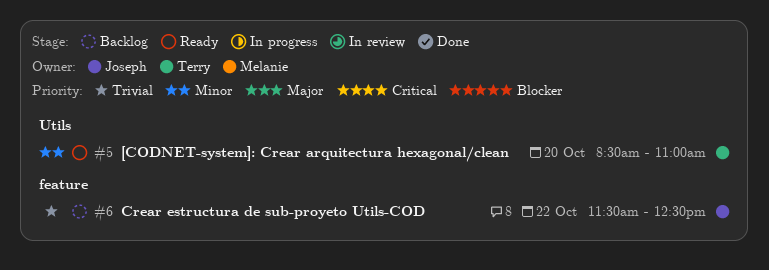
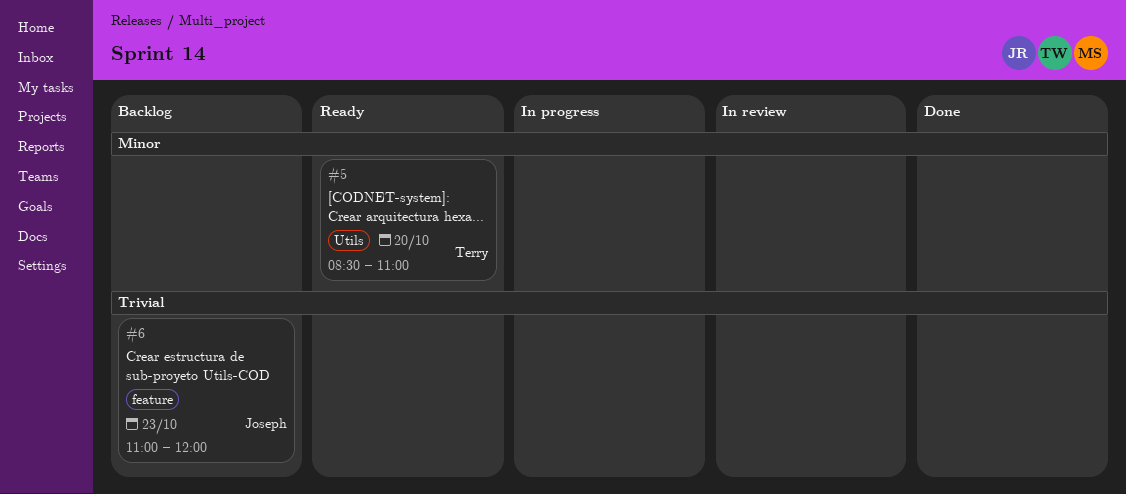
#6, day: Oct 22 -> Oct 23
#6, begins: 11:30 -> 11:00
#6, ends: 12:30 -> 12:00

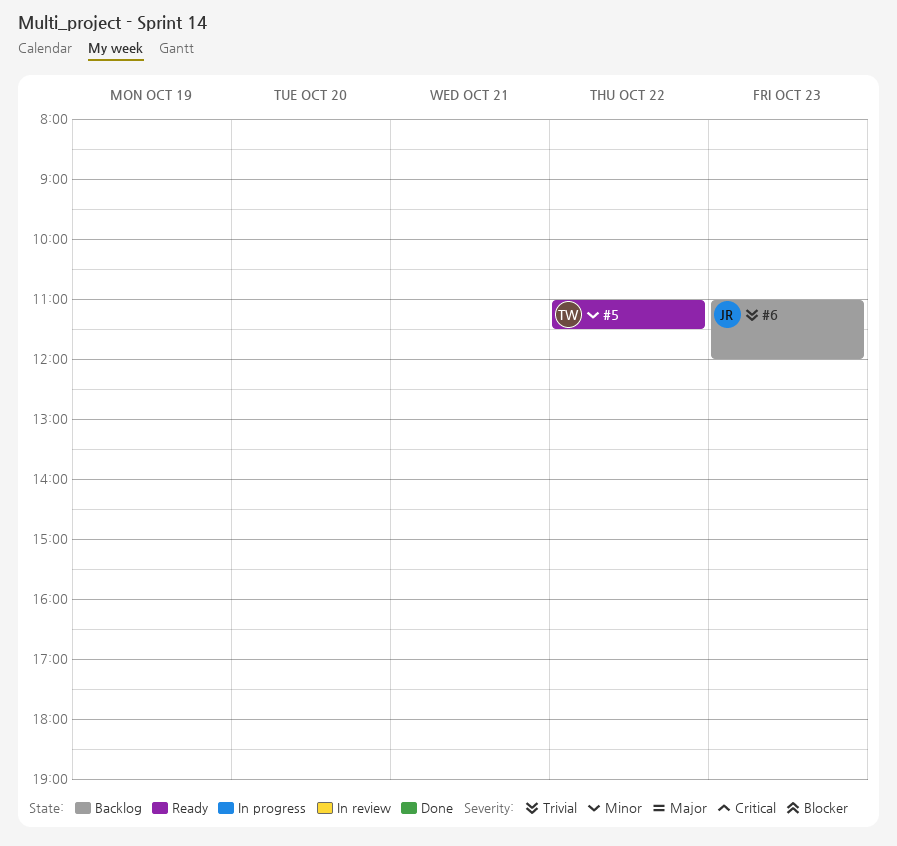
#5, day: Oct 20 -> Oct 22
#5, begins: 08:30 -> 11:00
#5, ends: 11:00 -> 11:30

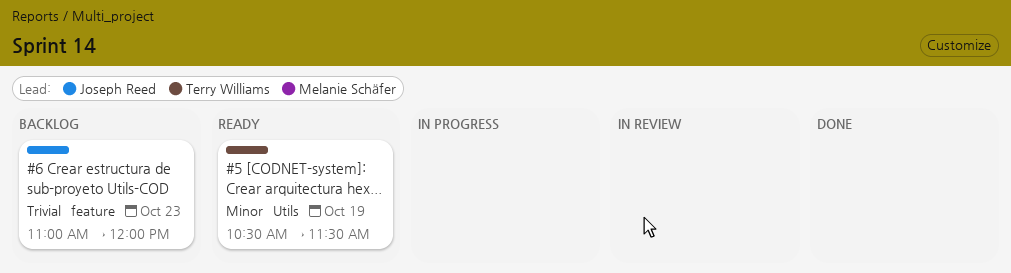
#5, day: Oct 22 -> Oct 19
#5, begins: 11:00 -> 10:30

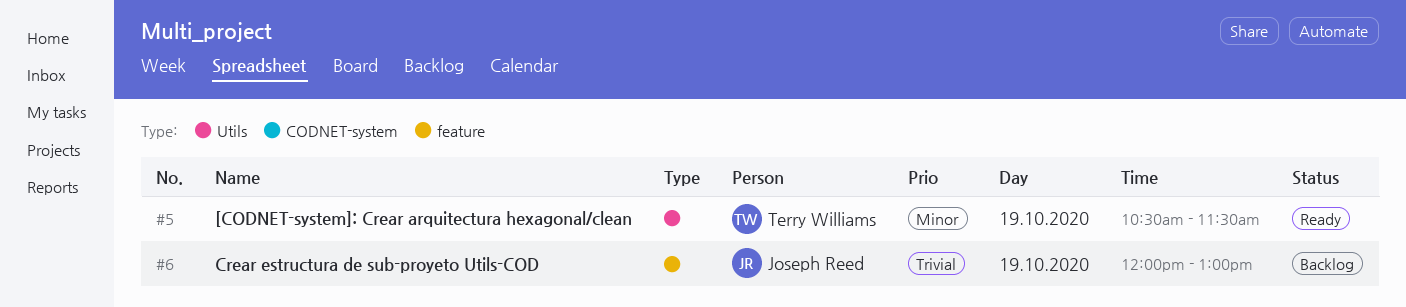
#6, day: Oct 23 -> Oct 19
#6, begins: 11:00 -> 12:00
#6, ends: 12:00 -> 13:00

